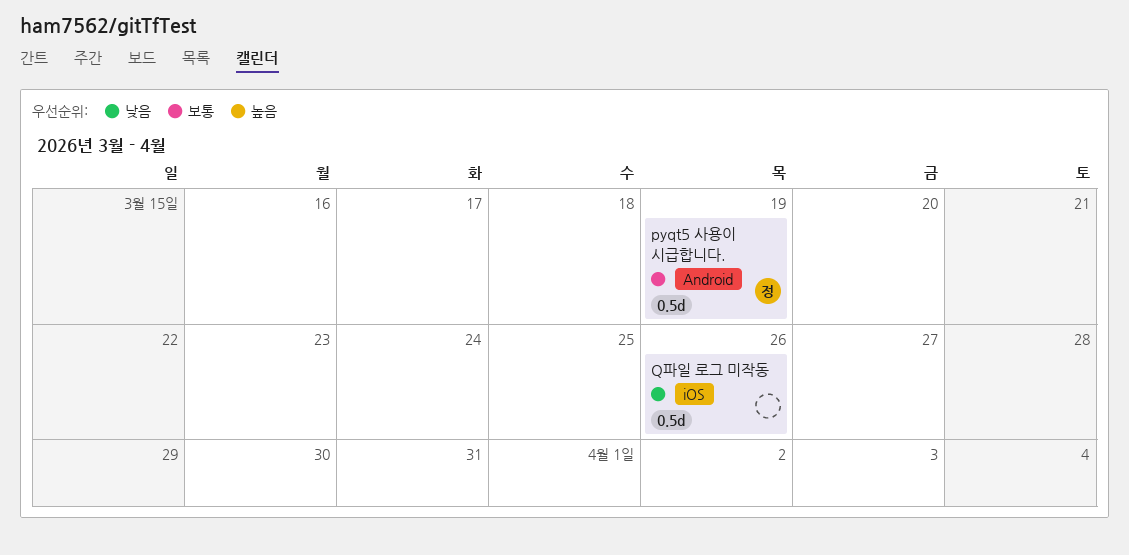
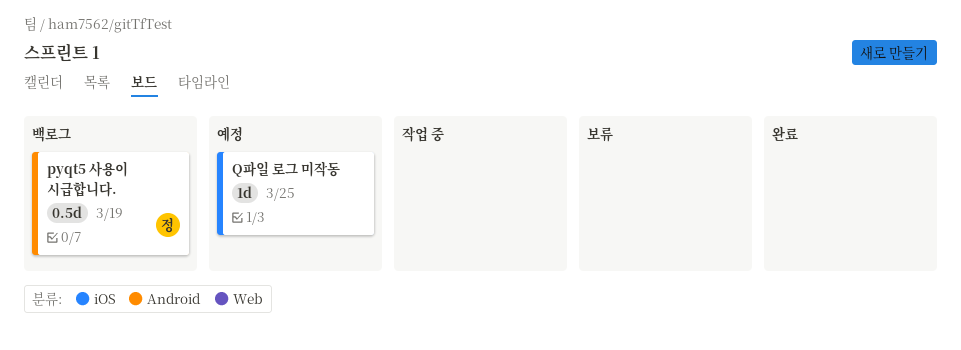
Q파일 로그 미작동, estimate: 0.5d -> 1d
Q파일 로그 미작동, due: Mar 26 -> Mar 25

